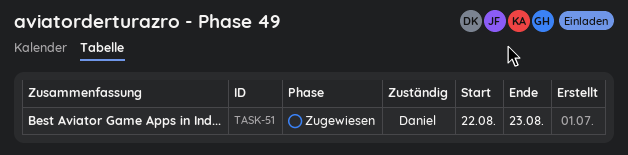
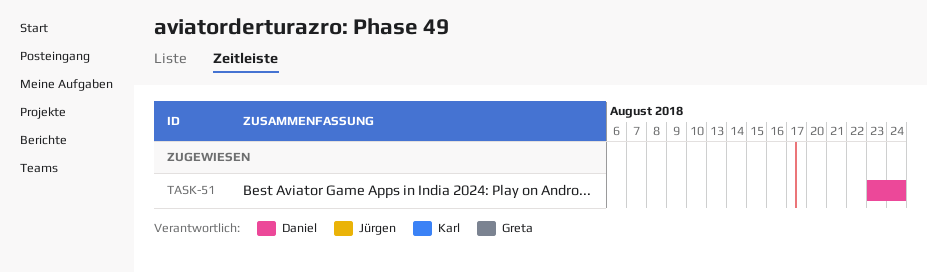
TASK-51, start: Aug 22 -> Aug 23
TASK-51, due: Aug 23 -> Aug 24

